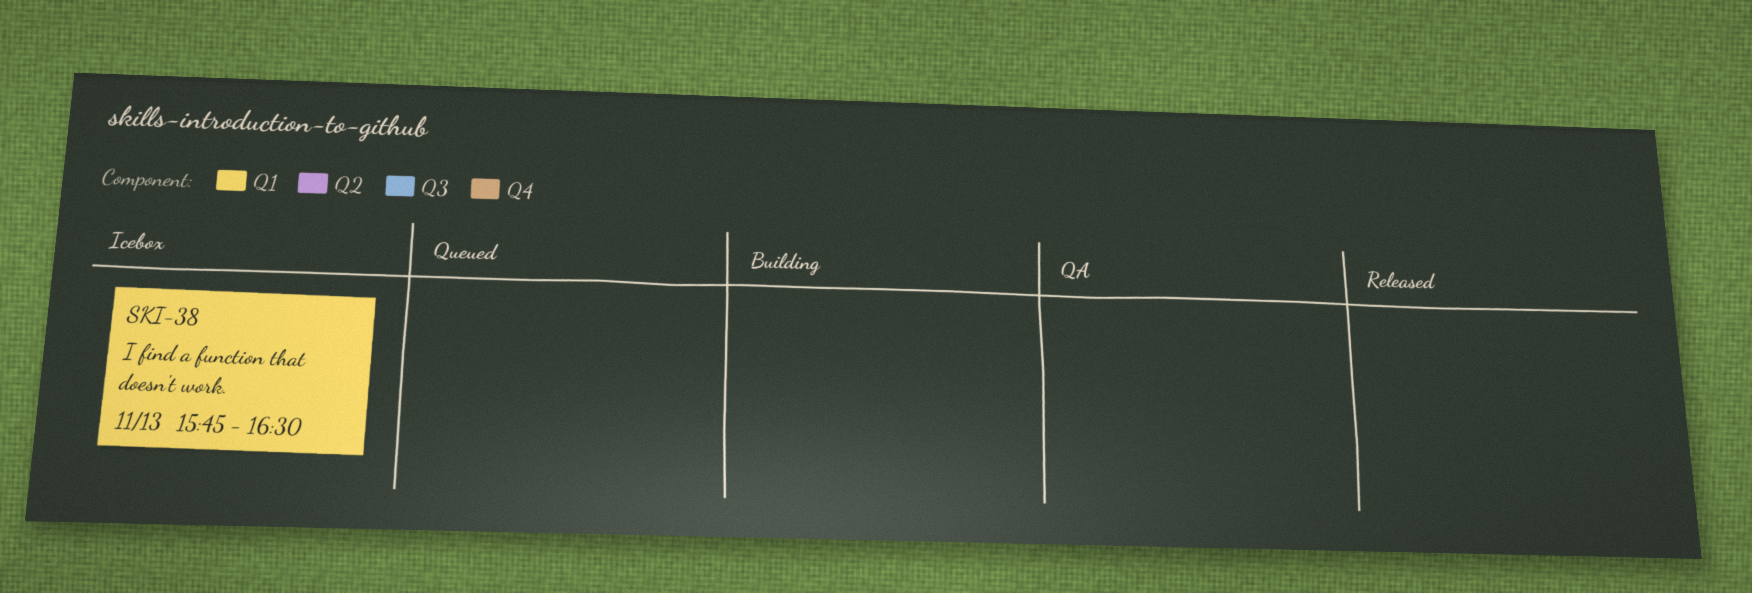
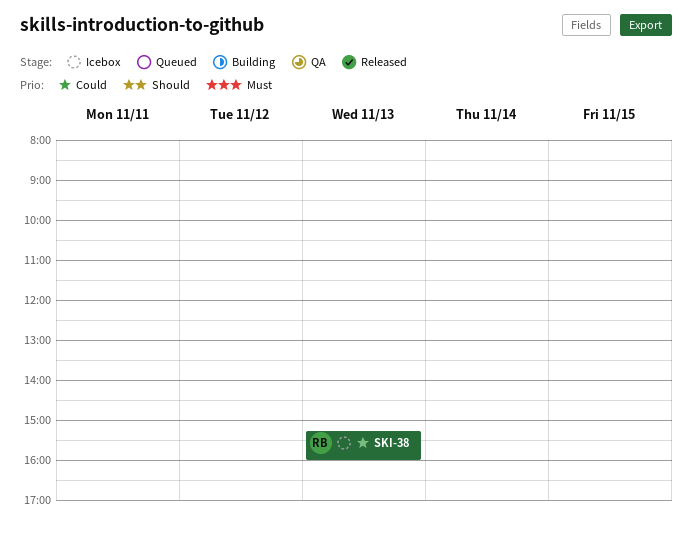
SKI-38, begins: 15:45 -> 15:15
SKI-38, ends: 16:30 -> 16:00

